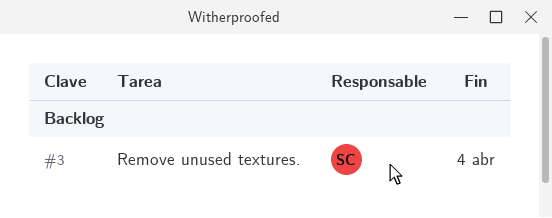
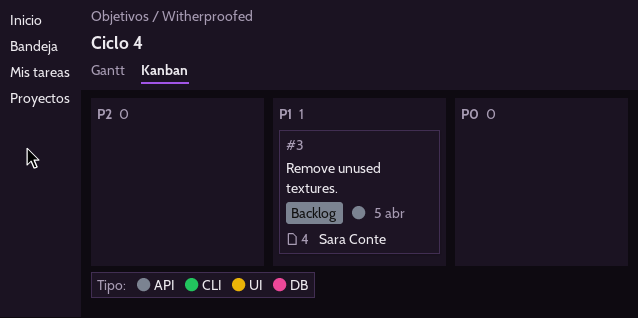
#3, due: Apr 4 -> Apr 5

